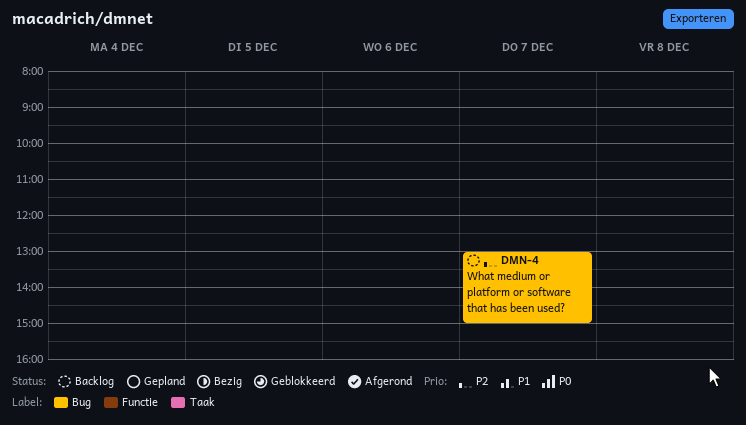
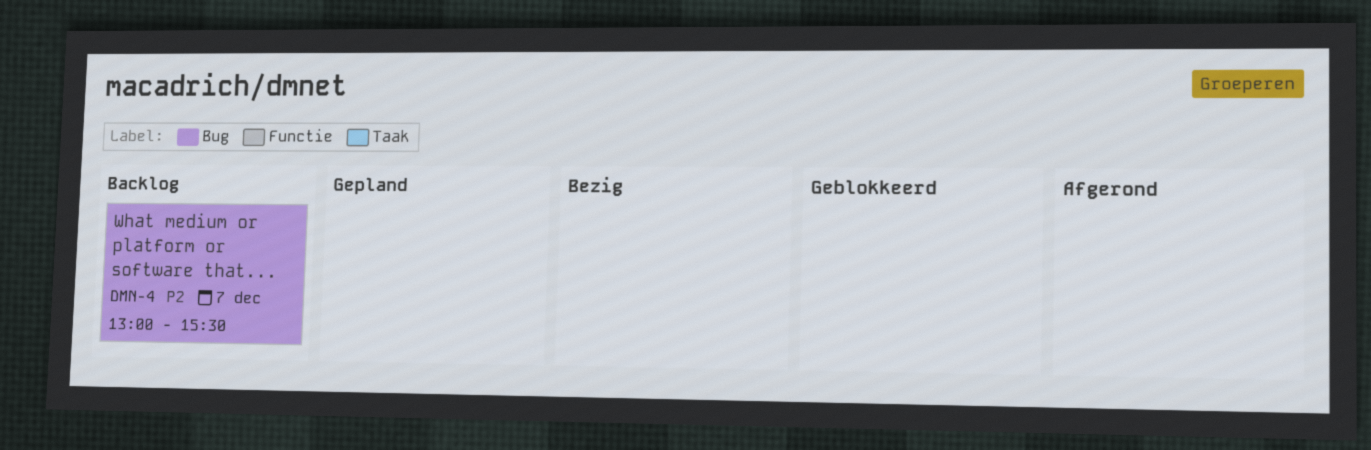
DMN-4, ends: 15:00 -> 15:30

